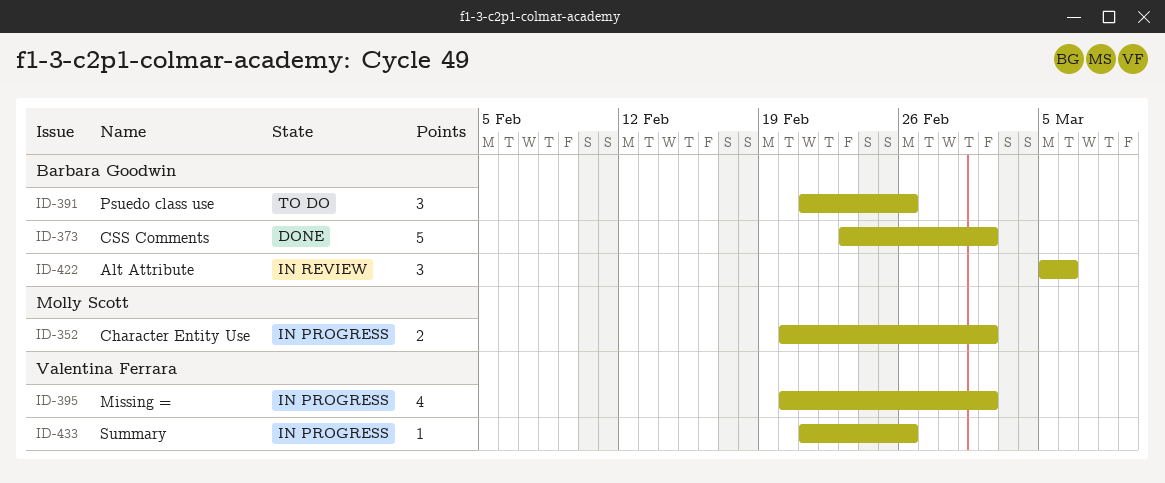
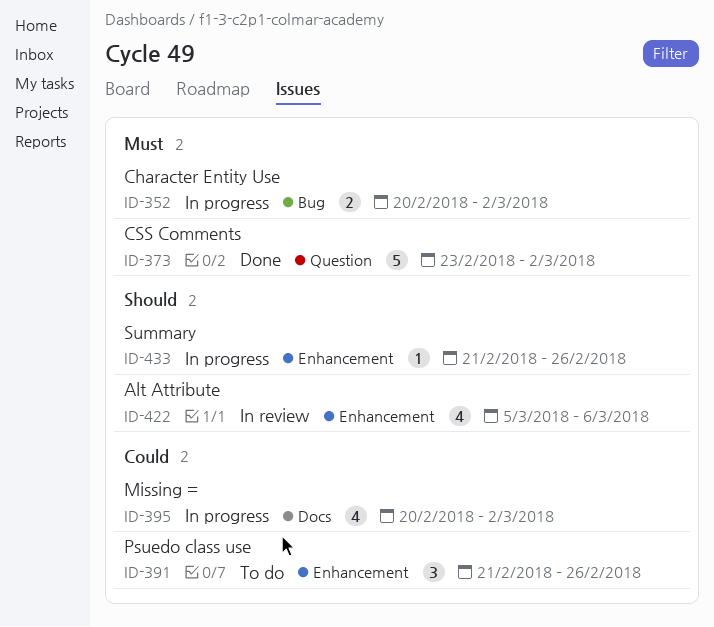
ID-422, estimate: 3 -> 4

